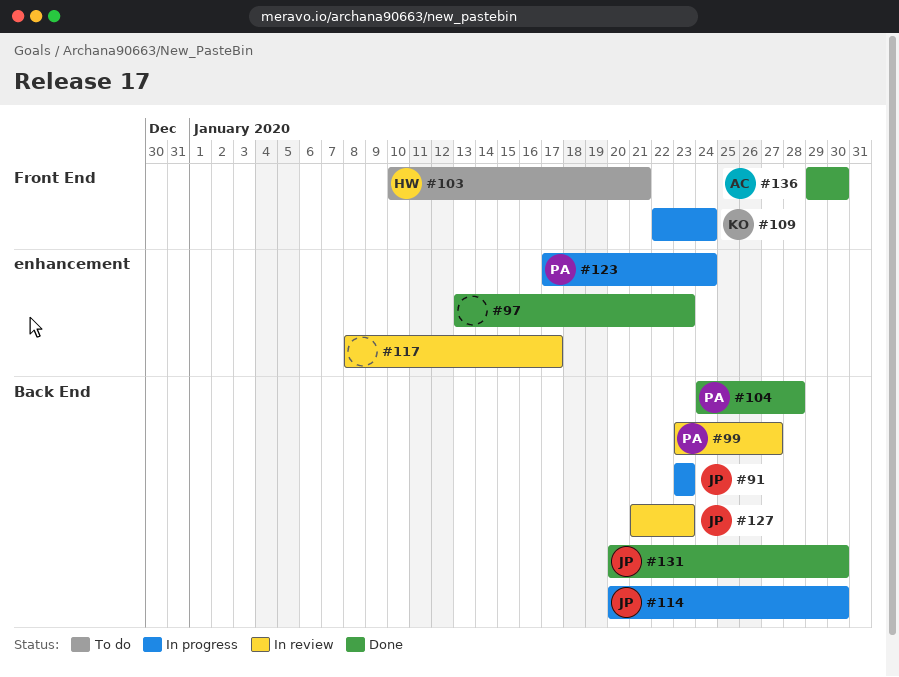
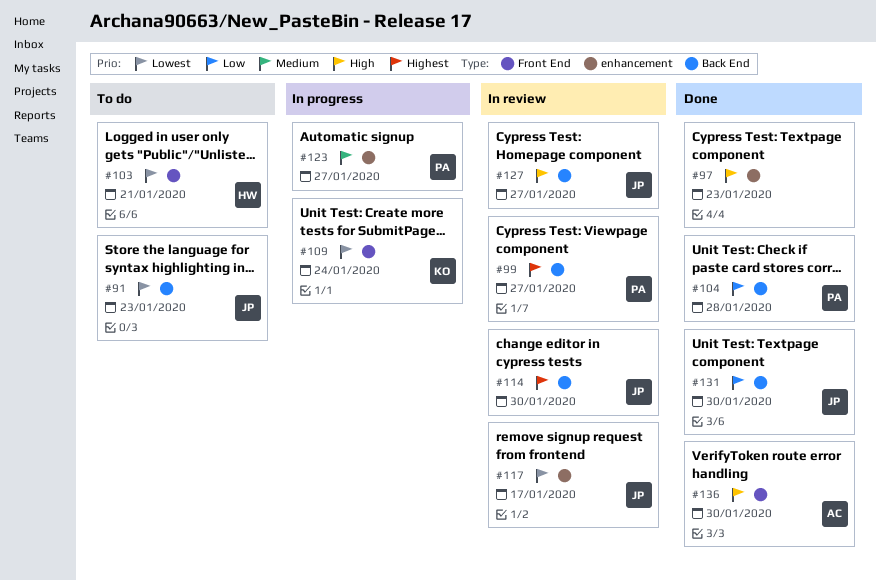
#91, status: In progress -> To do
#114, status: In progress -> In review
#117, owner: none -> JP
#123, due: Jan 24 -> Jan 27
#127, due: Jan 23 -> Jan 27

